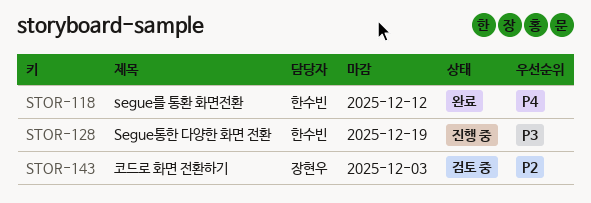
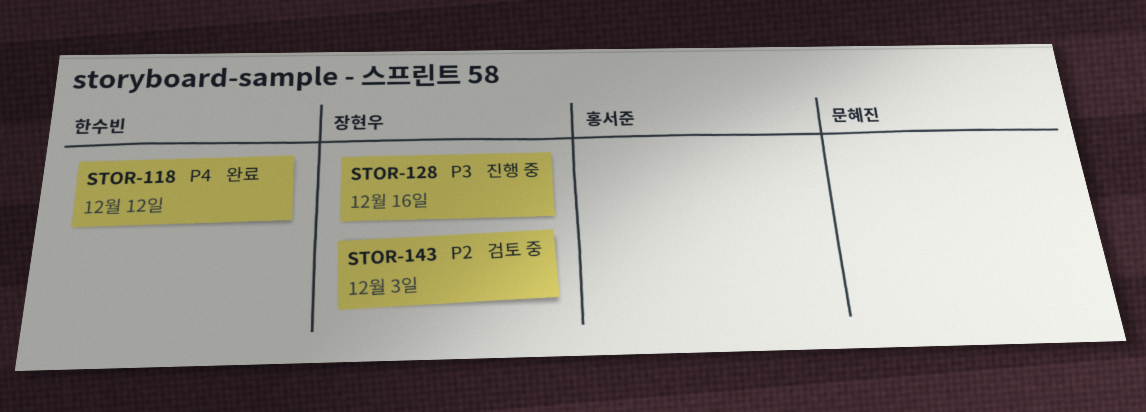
STOR-128, owner: 한수빈 -> 장현우
STOR-128, due: Dec 19 -> Dec 16

